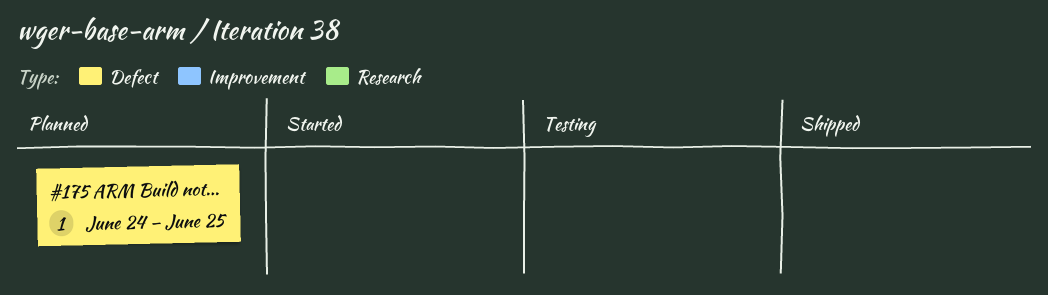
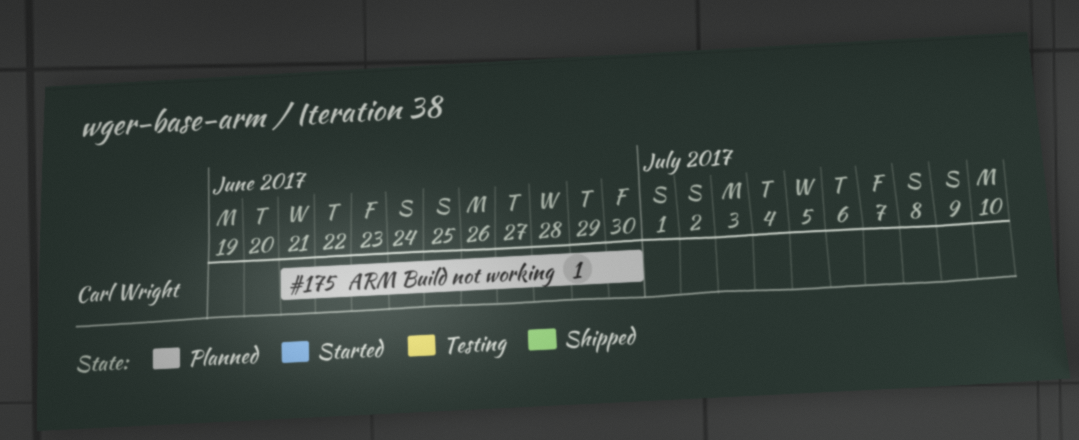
#175, start: Jun 24 -> Jun 21
#175, due: Jun 25 -> Jun 30

